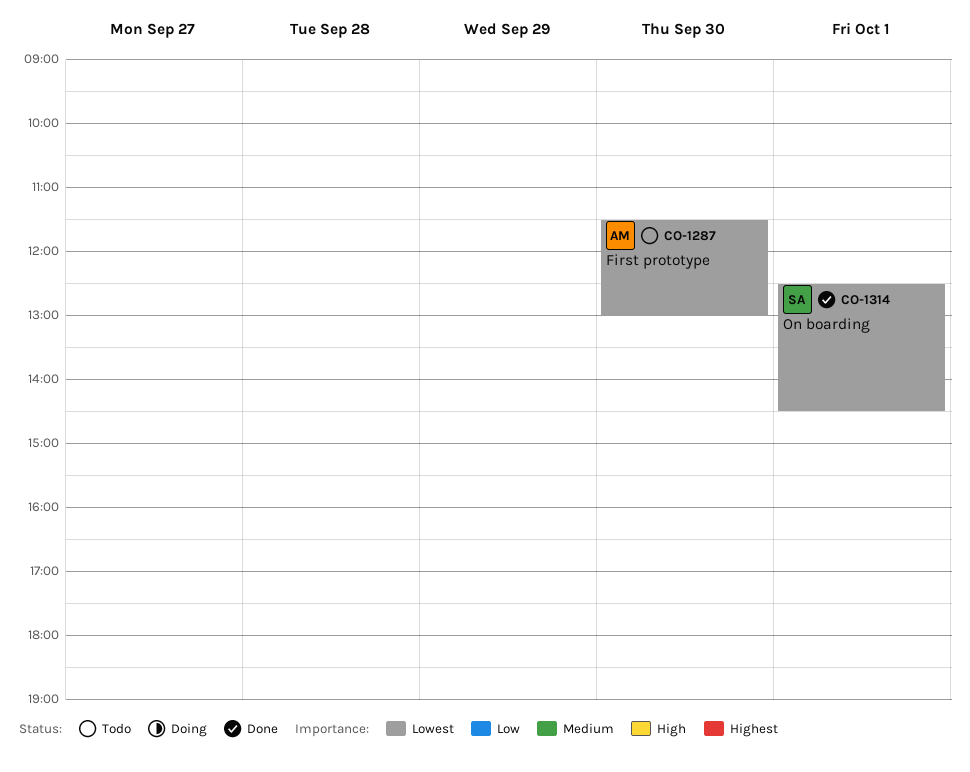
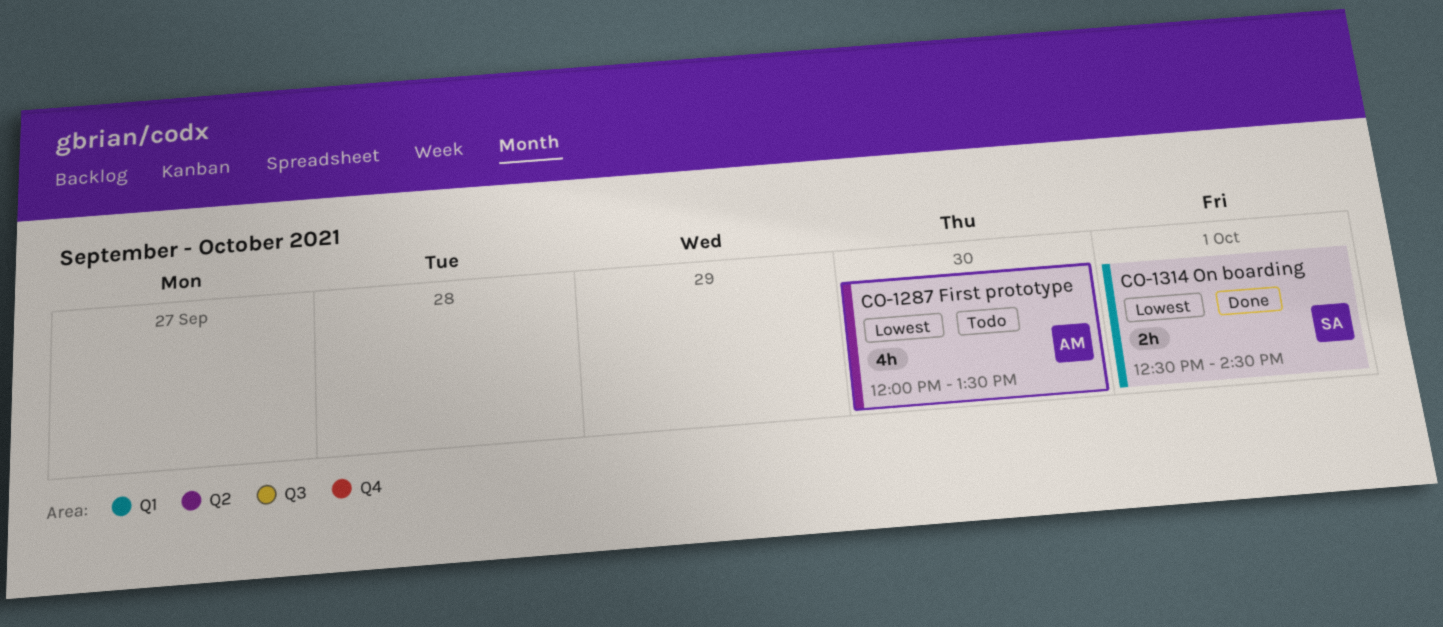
CO-1287, begins: 11:30 -> 12:00
CO-1287, ends: 13:00 -> 13:30

